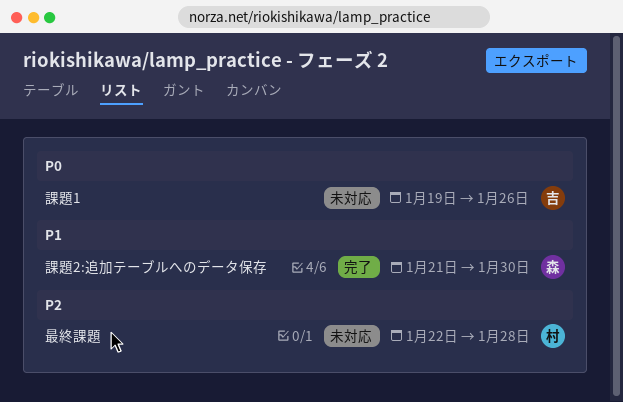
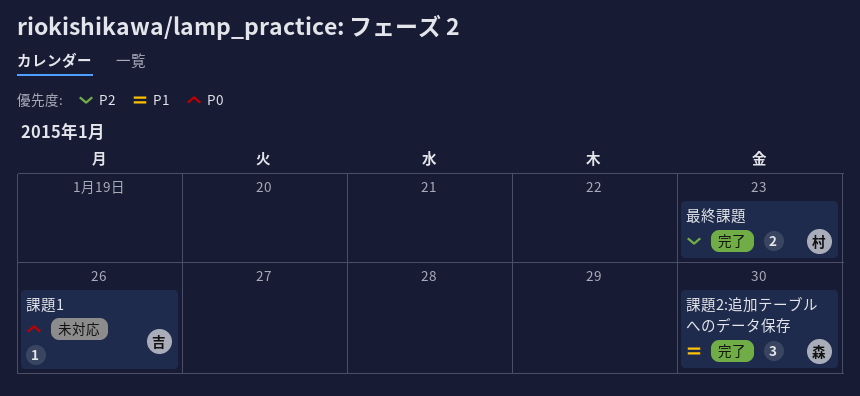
最終課題, status: 未対応 -> 完了
最終課題, due: Jan 28 -> Jan 23

